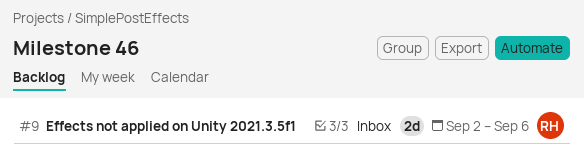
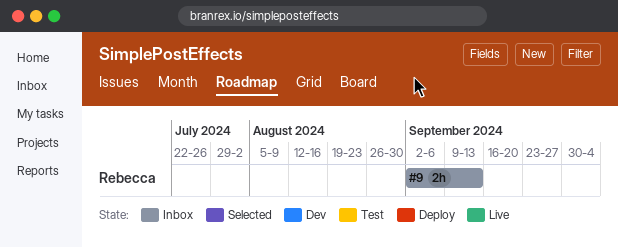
#9, estimate: 2d -> 2h
#9, due: Sep 6 -> Sep 13

